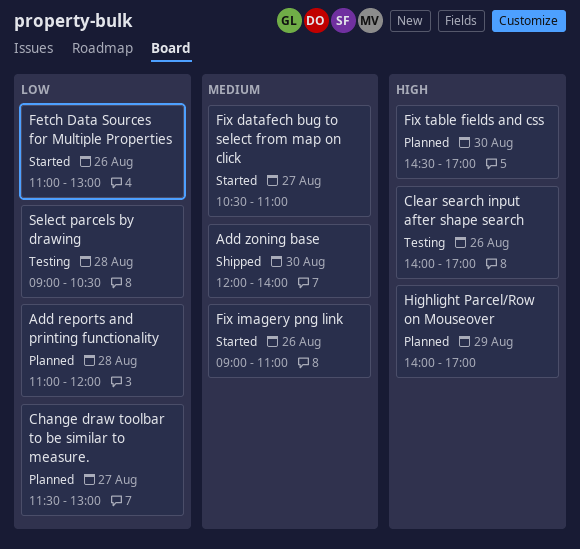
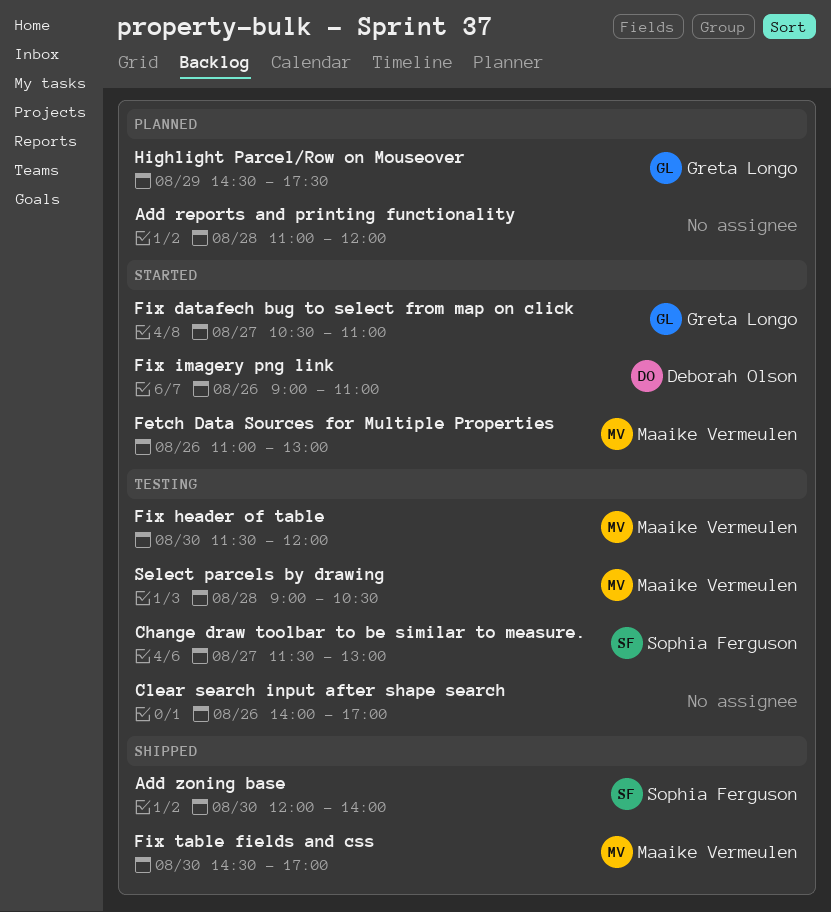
Change draw toolbar to be similar to measure., status: Planned -> Testing
Fix header of table: none -> present
Fix table fields and css, status: Planned -> Shipped
Highlight Parcel/Row on Mouseover, begins: 14:00 -> 14:30
Highlight Parcel/Row on Mouseover, ends: 17:00 -> 17:30

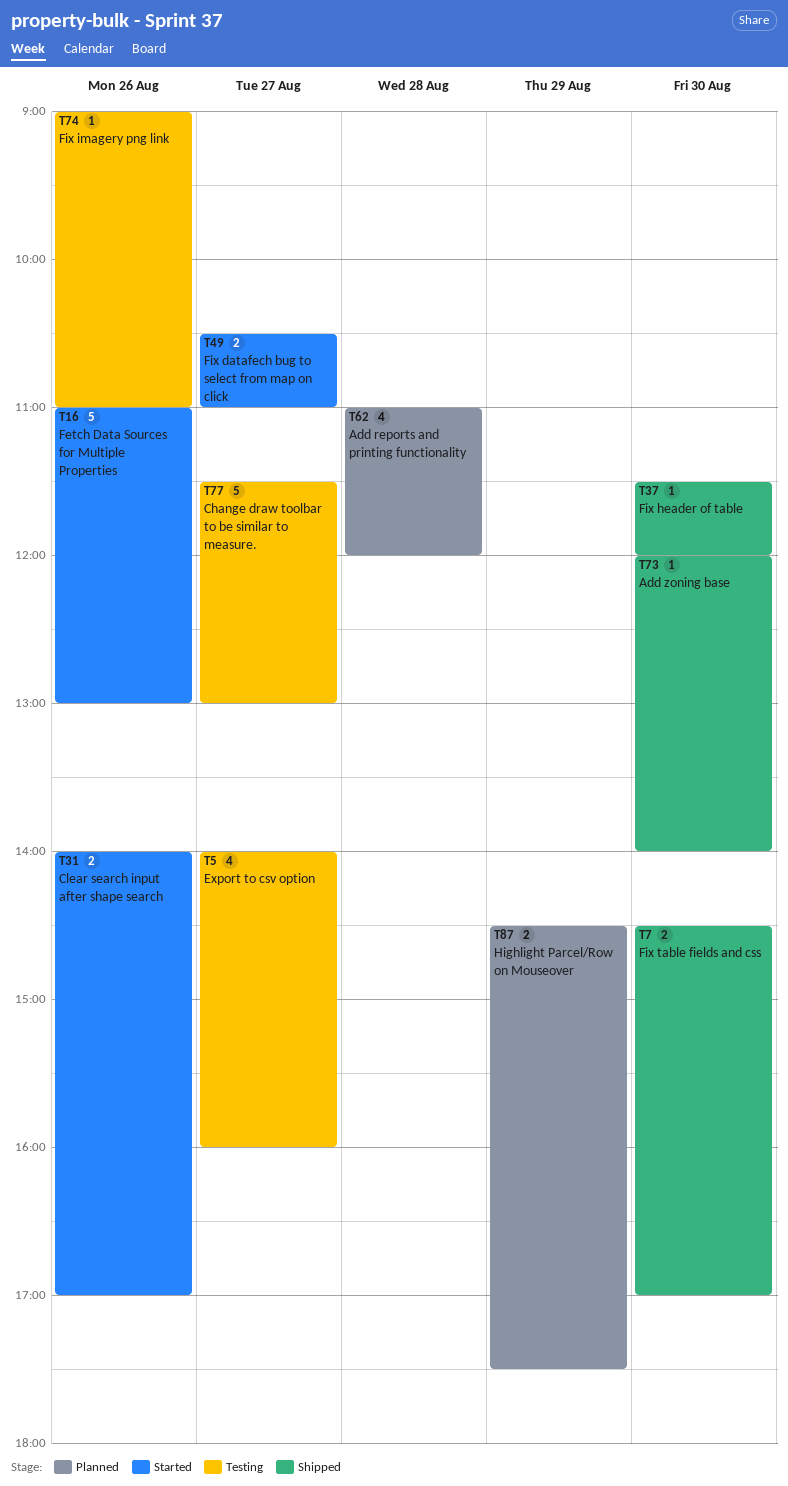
Clear search input after shape search, status: Testing -> Started
Export to csv option: none -> present
Fix header of table, status: Testing -> Shipped
Fix imagery png link, status: Started -> Testing
Select parcels by drawing: present -> none

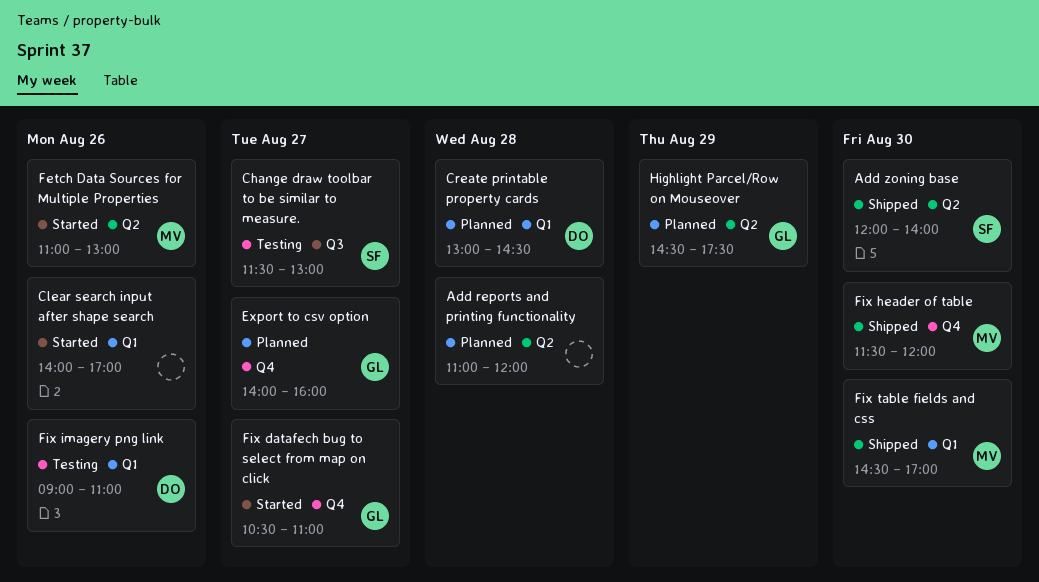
Create printable property cards: none -> present
Export to csv option, status: Testing -> Planned

